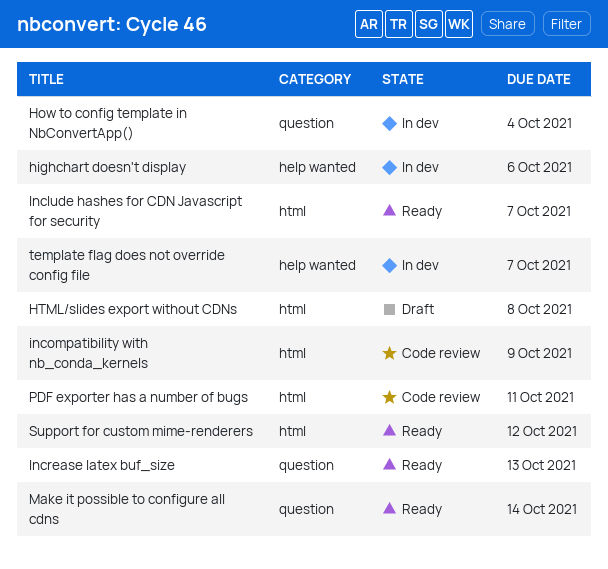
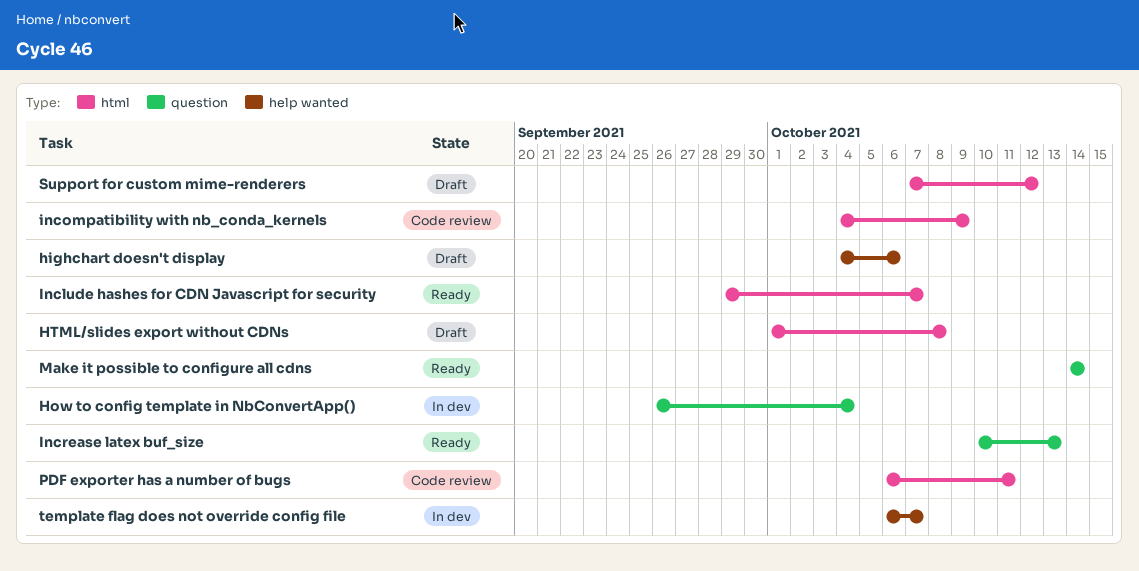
highchart doesn't display, status: In dev -> Draft
Support for custom mime-renderers, status: Ready -> Draft

